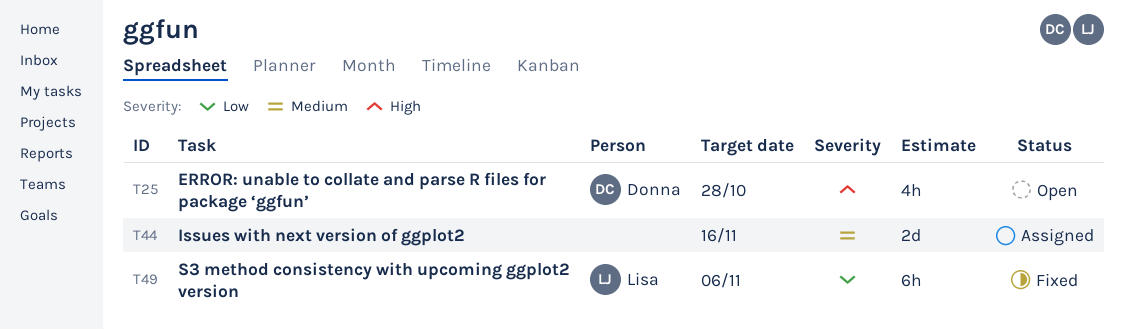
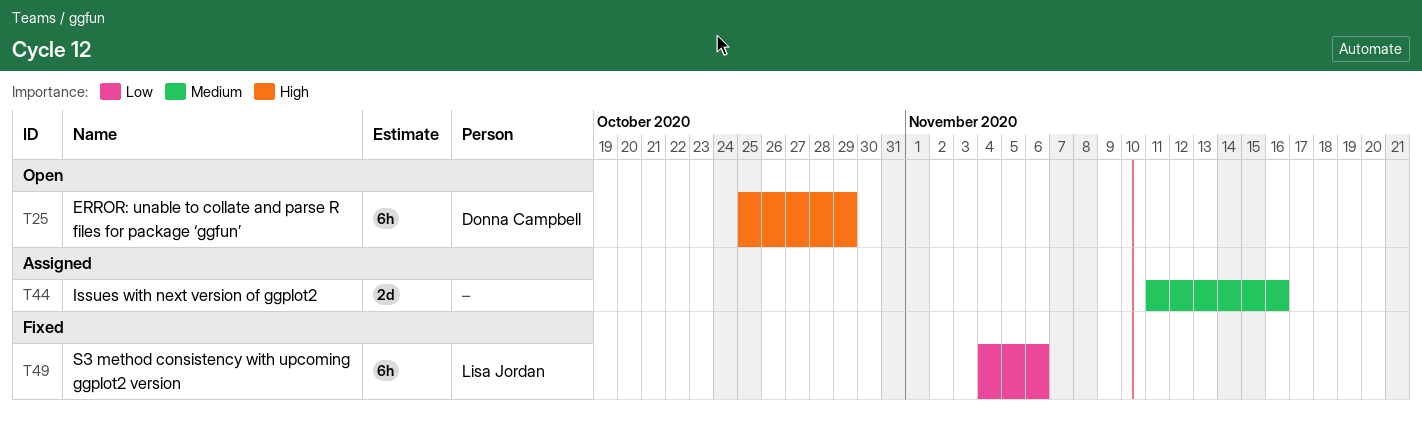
T25, estimate: 4h -> 6h
T25, due: Oct 28 -> Oct 29

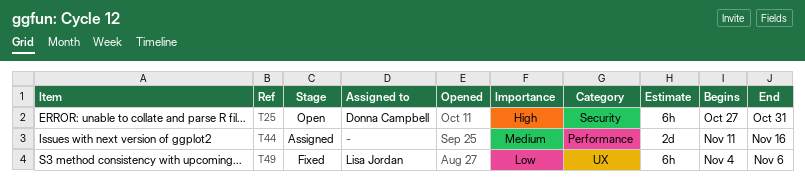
T25, start: Oct 25 -> Oct 27
T25, due: Oct 29 -> Oct 31

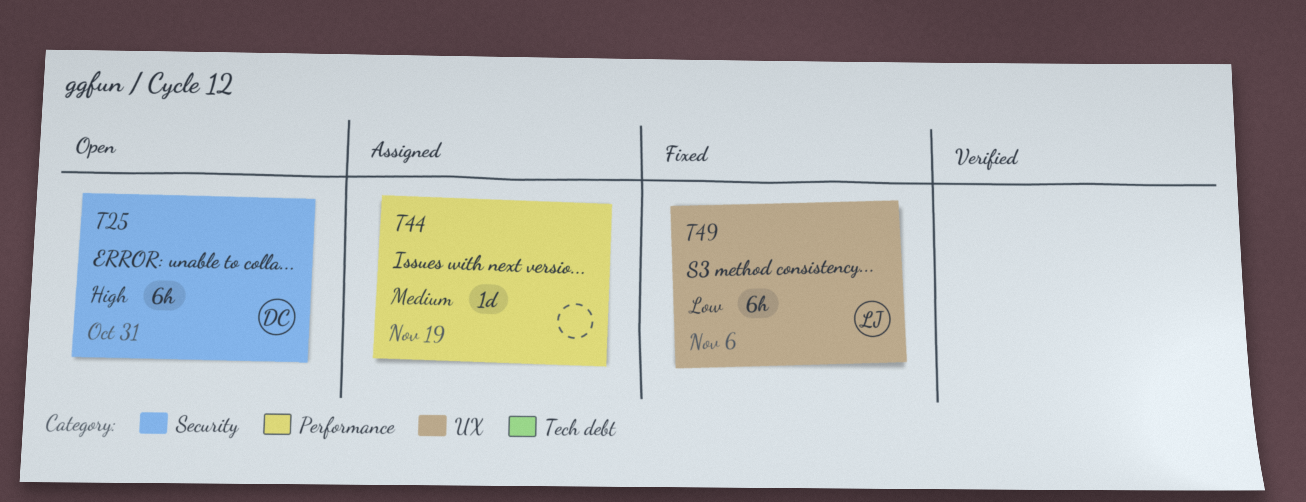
T44, estimate: 2d -> 1d
T44, due: Nov 16 -> Nov 19

